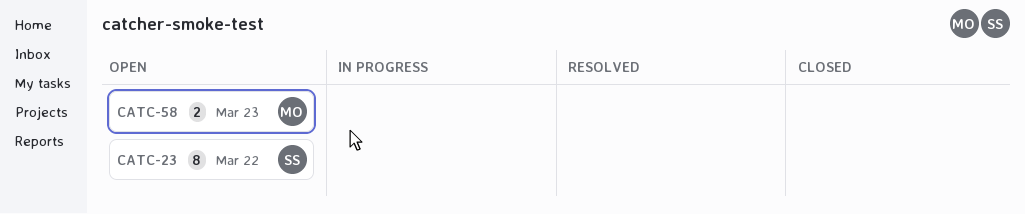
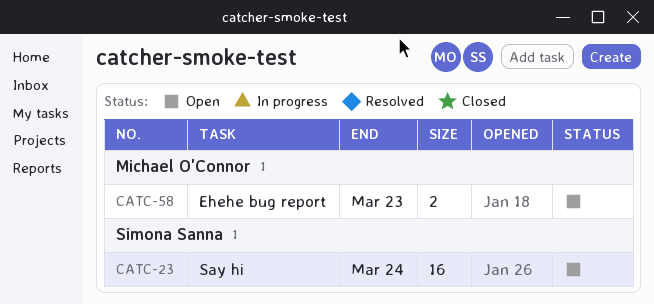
CATC-23, estimate: 8 -> 16
CATC-23, due: Mar 22 -> Mar 24

